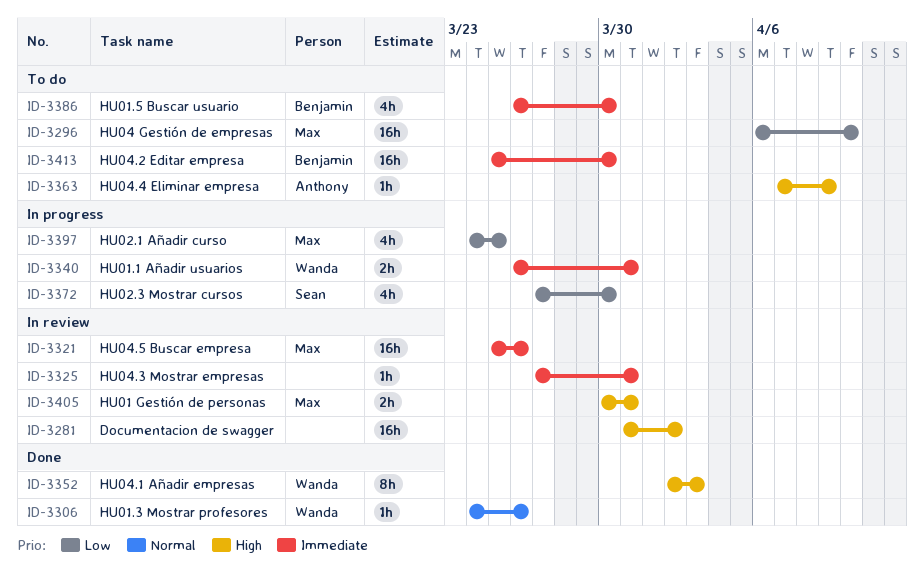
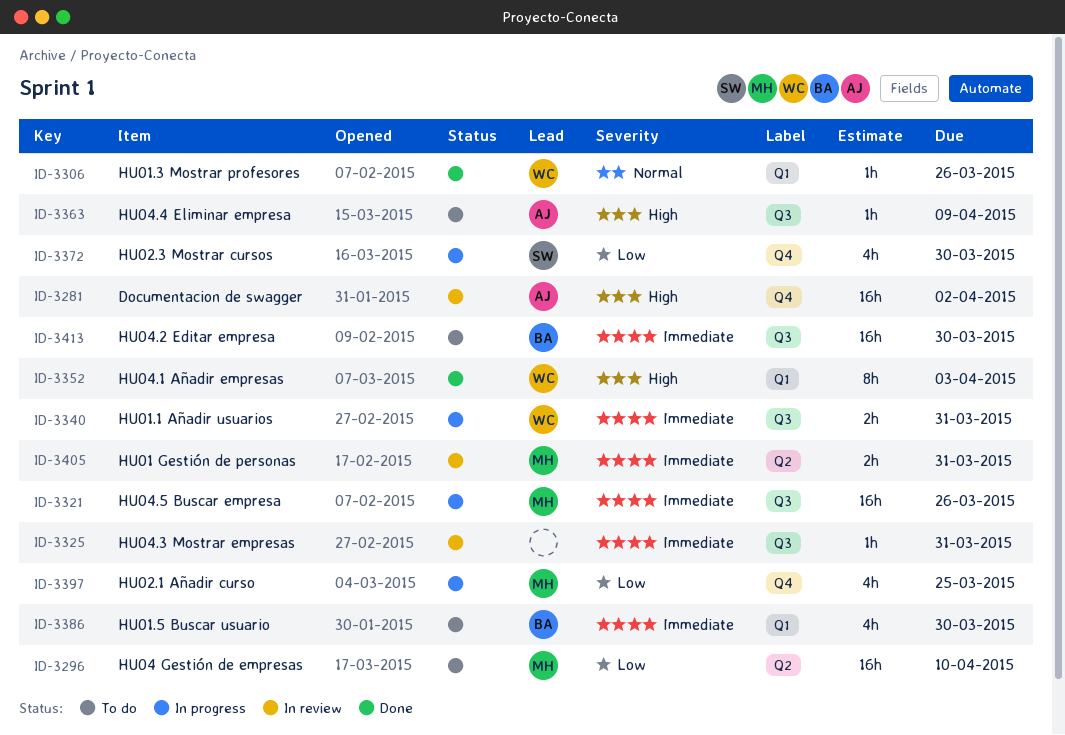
ID-3281, owner: none -> Anthony
ID-3321, status: In review -> In progress
ID-3405, priority: High -> Immediate

